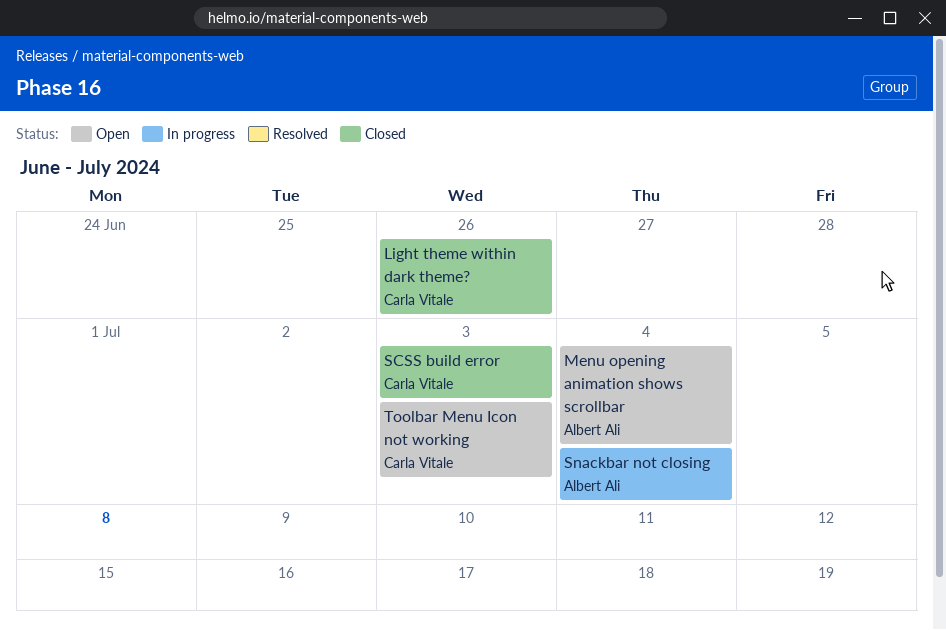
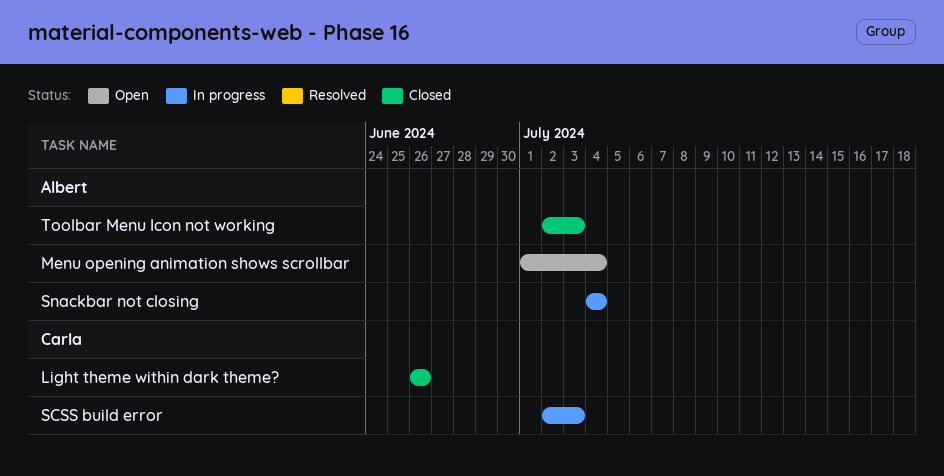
SCSS build error, status: Closed -> In progress
Toolbar Menu Icon not working, status: Open -> Closed
Toolbar Menu Icon not working, owner: Carla Vitale -> Albert Ali

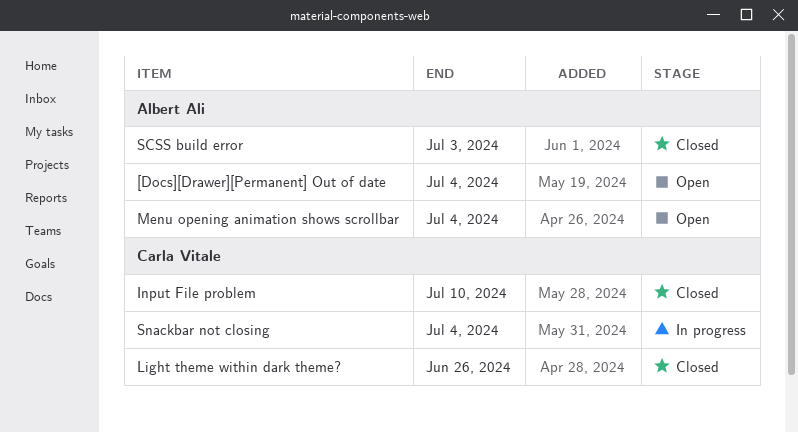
[Docs][Drawer][Permanent] Out of date: none -> present
Input File problem: none -> present
SCSS build error, status: In progress -> Closed
SCSS build error, owner: Carla Vitale -> Albert Ali
Snackbar not closing, owner: Albert Ali -> Carla Vitale
Toolbar Menu Icon not working: present -> none

